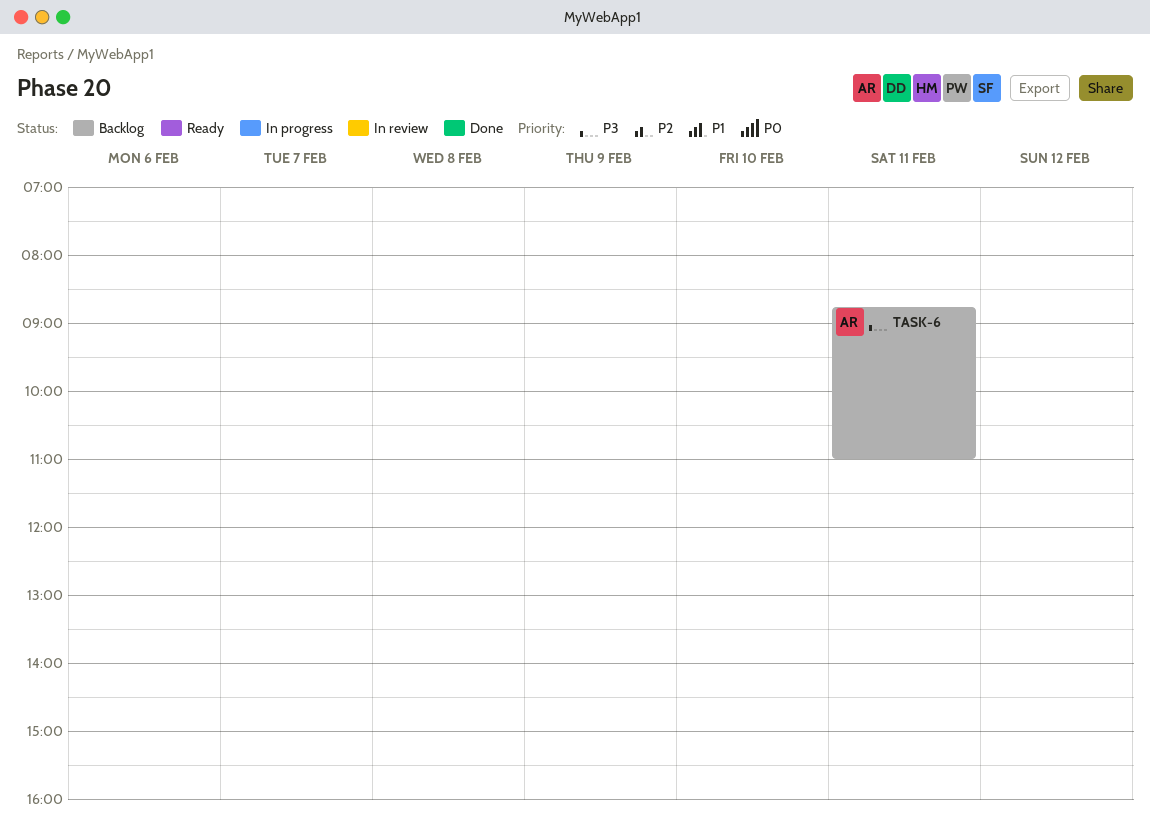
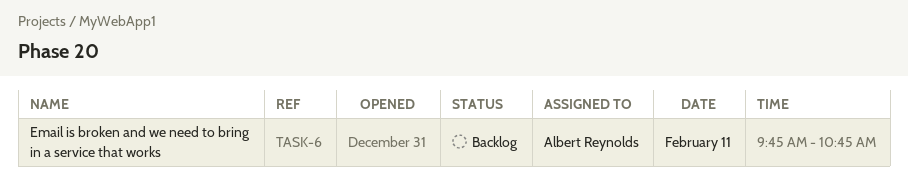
TASK-6, begins: 08:45 -> 09:45
TASK-6, ends: 11:00 -> 10:45

